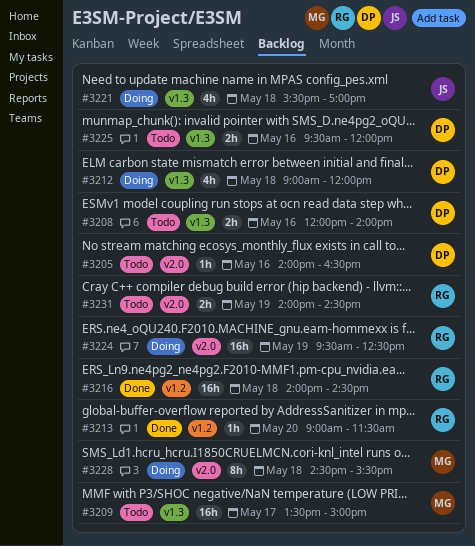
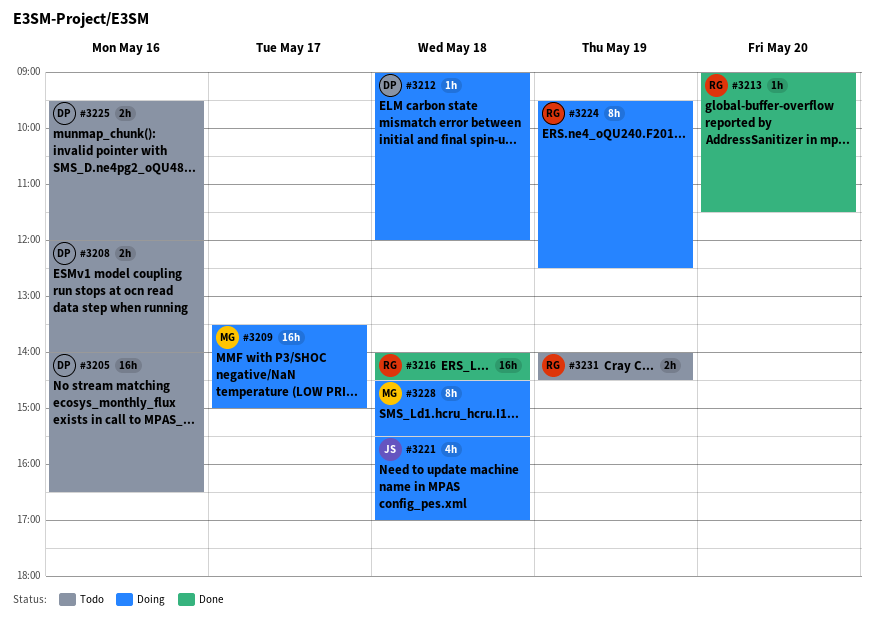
#3205, estimate: 1h -> 16h
#3209, status: Todo -> Doing
#3212, estimate: 4h -> 1h
#3224, estimate: 16h -> 8h

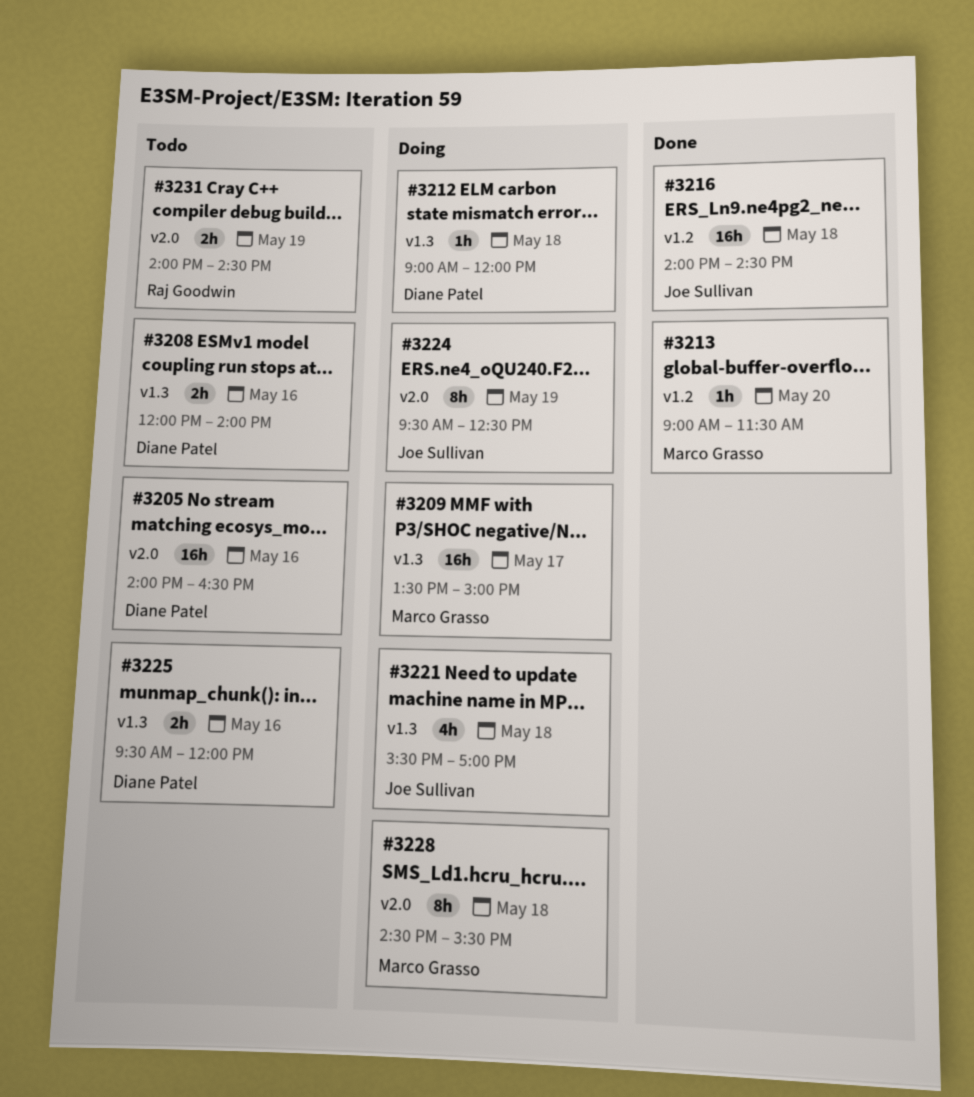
#3213, owner: Raj Goodwin -> Marco Grasso
#3216, owner: Raj Goodwin -> Joe Sullivan
#3224, owner: Raj Goodwin -> Joe Sullivan

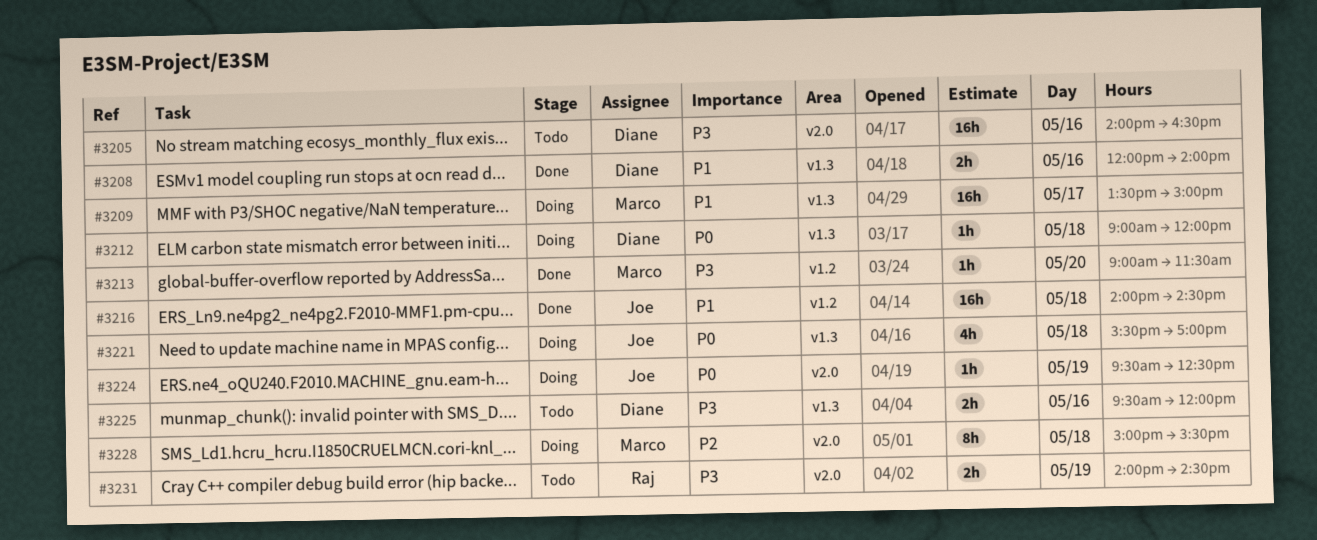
#3208, status: Todo -> Done
#3224, estimate: 8h -> 1h
#3228, begins: 14:30 -> 15:00

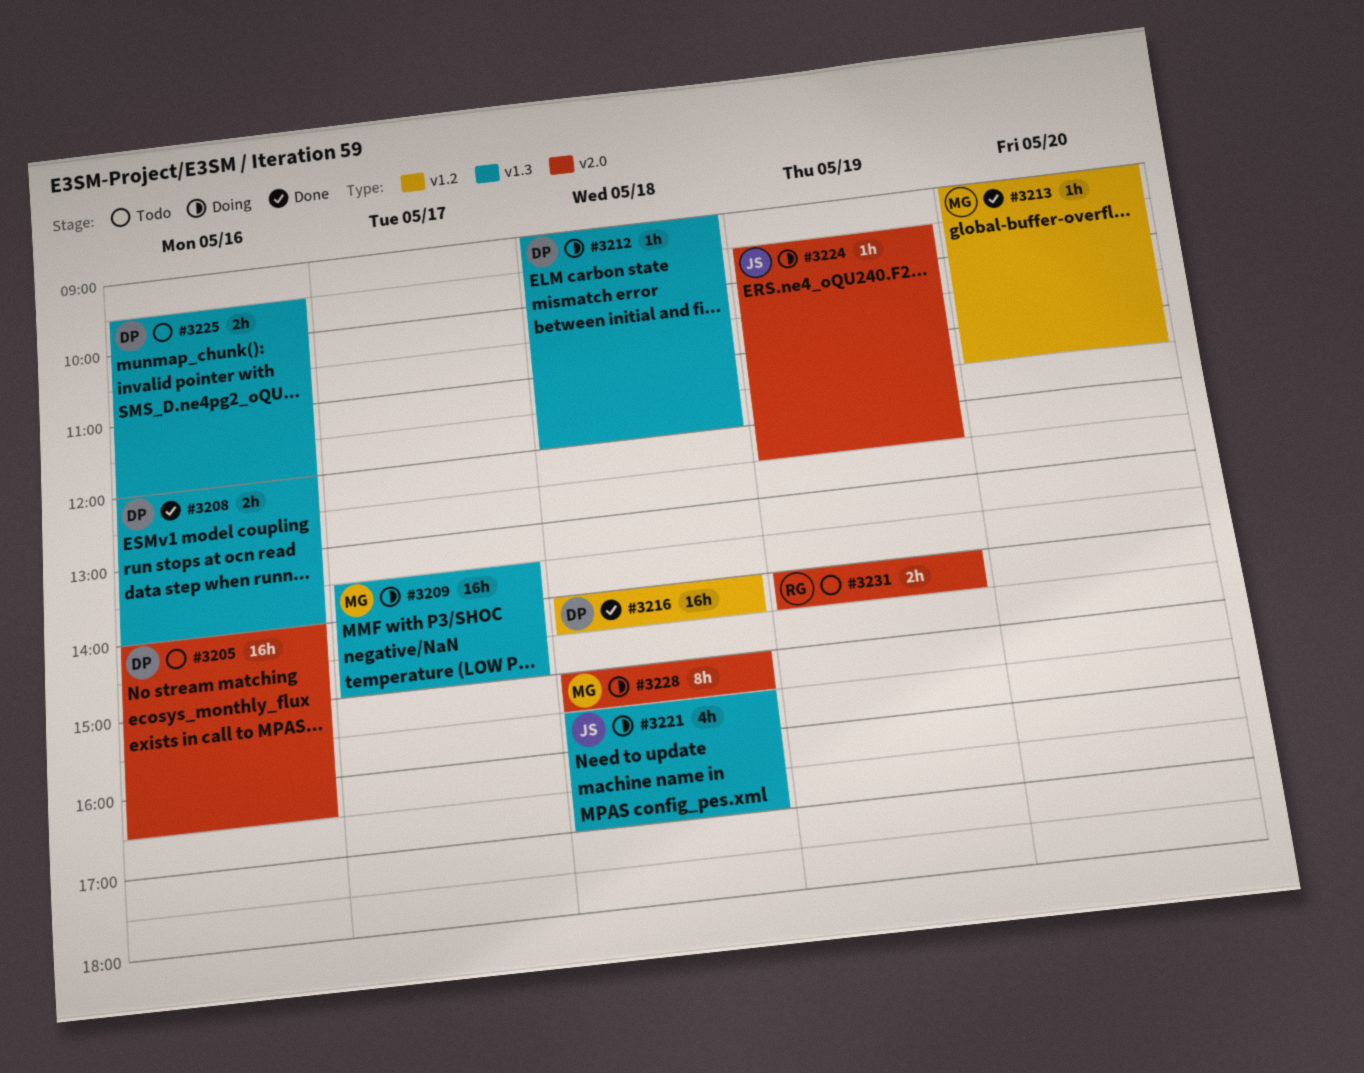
#3216, owner: Joe -> Diane

